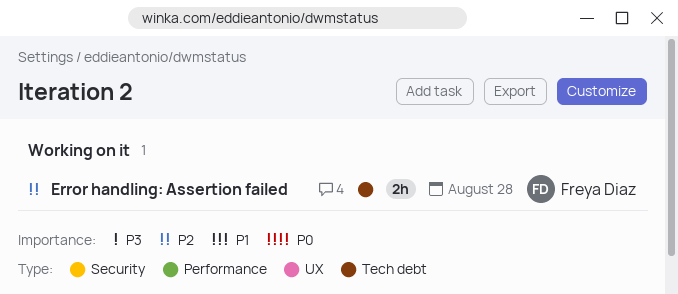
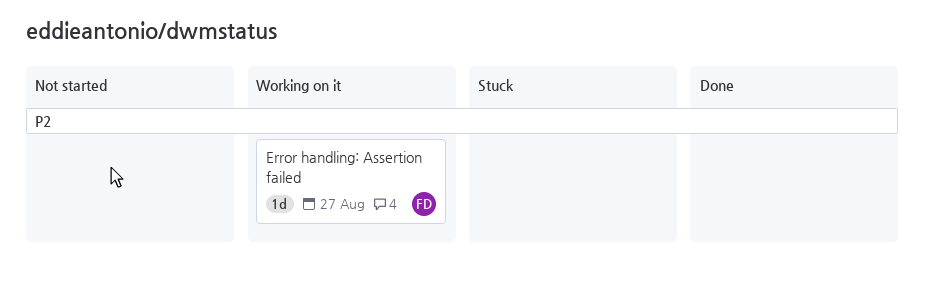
Error handling: Assertion failed, estimate: 2h -> 1d
Error handling: Assertion failed, due: Aug 28 -> Aug 27

